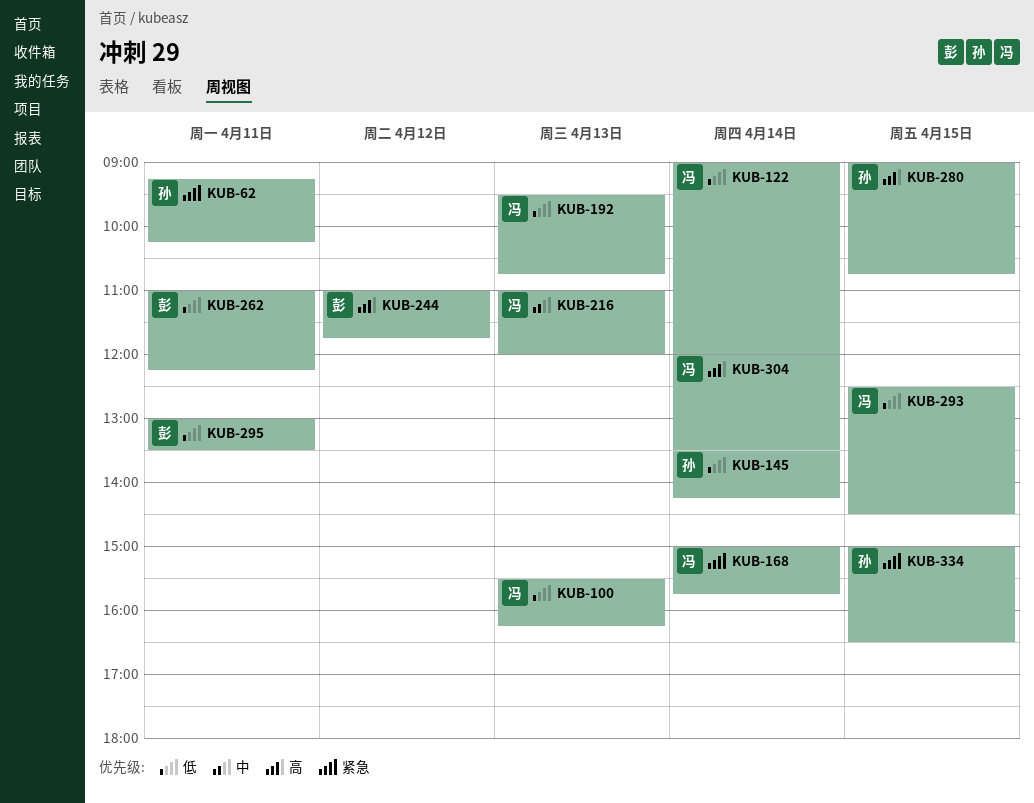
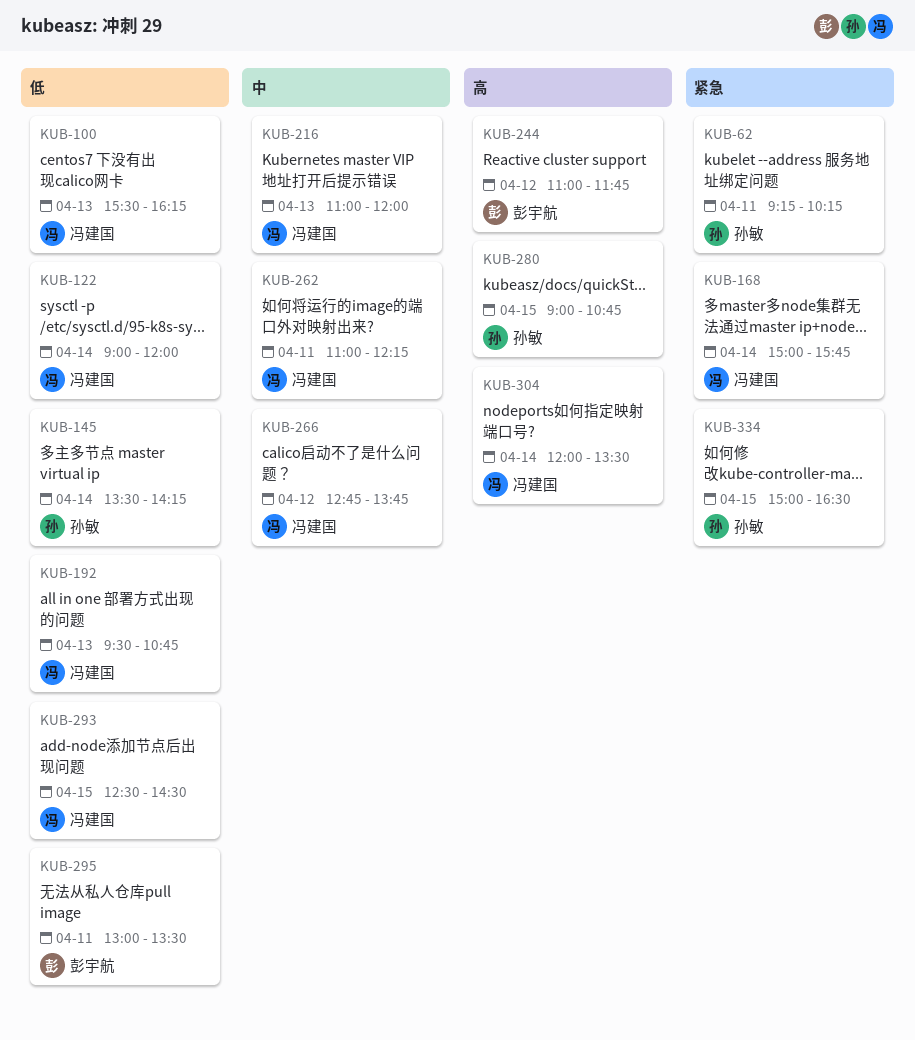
KUB-262, owner: 彭宇航 -> 冯建国
KUB-262, priority: 低 -> 中
KUB-266: none -> present

